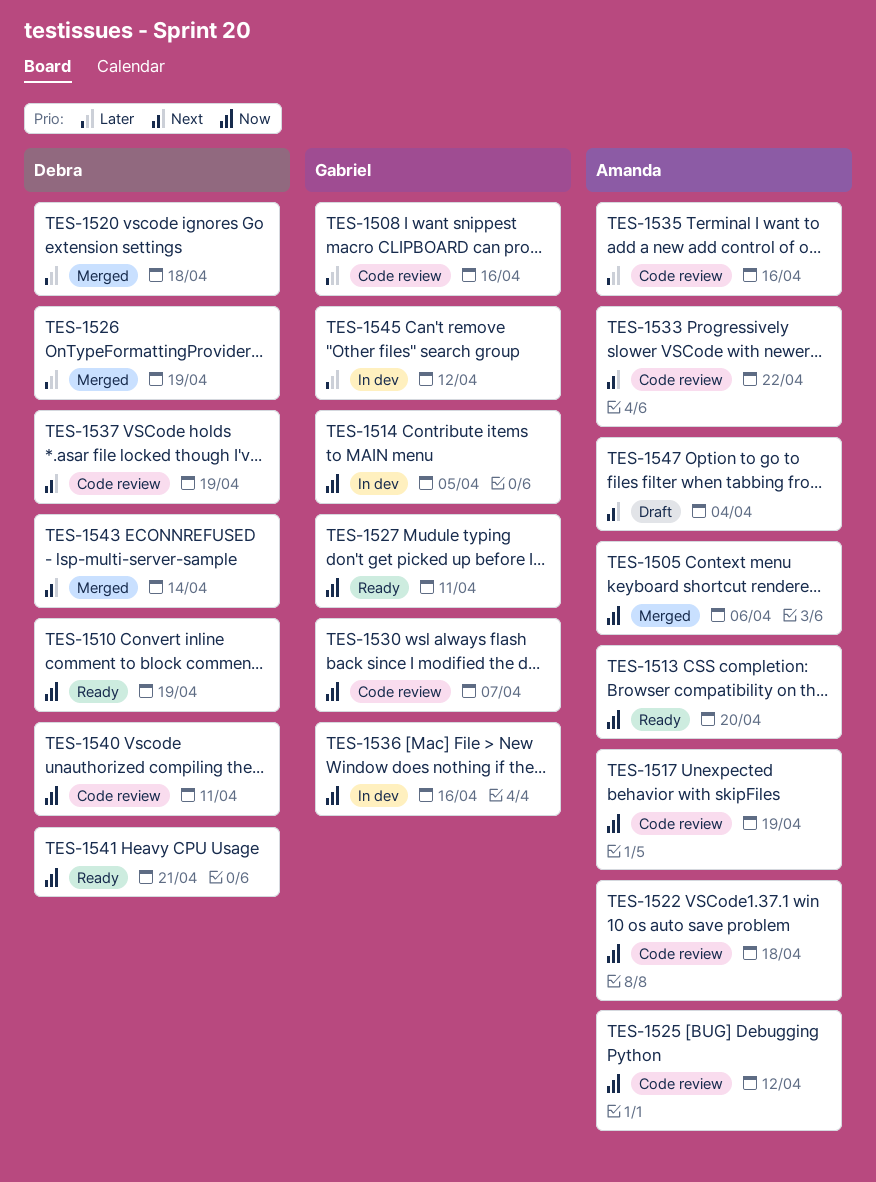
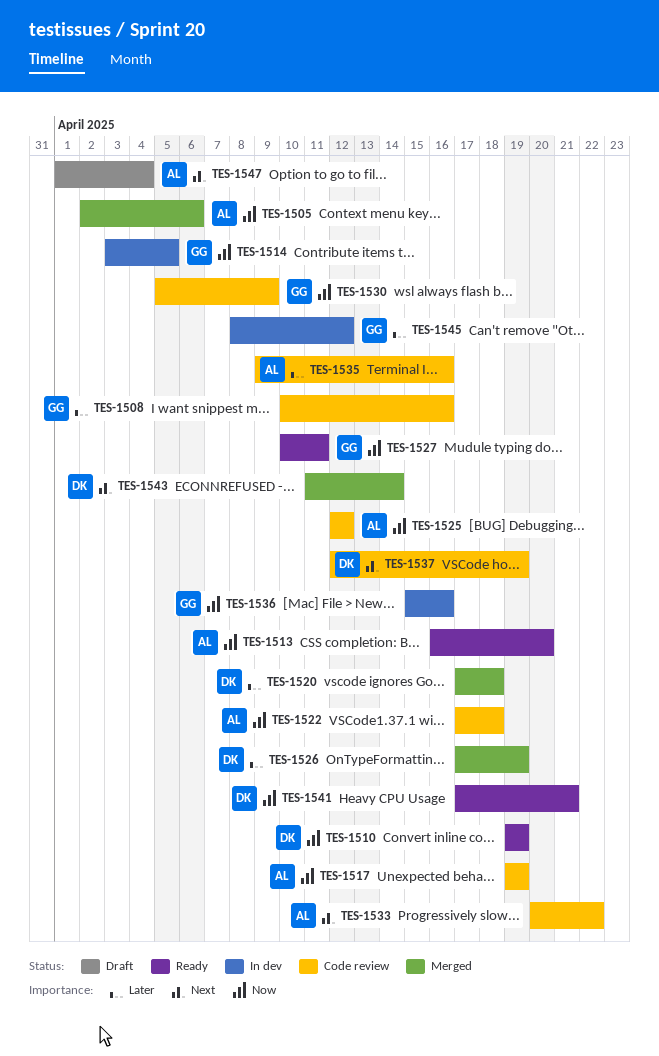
TES-1530, due: Apr 7 -> Apr 9
TES-1540: present -> none

